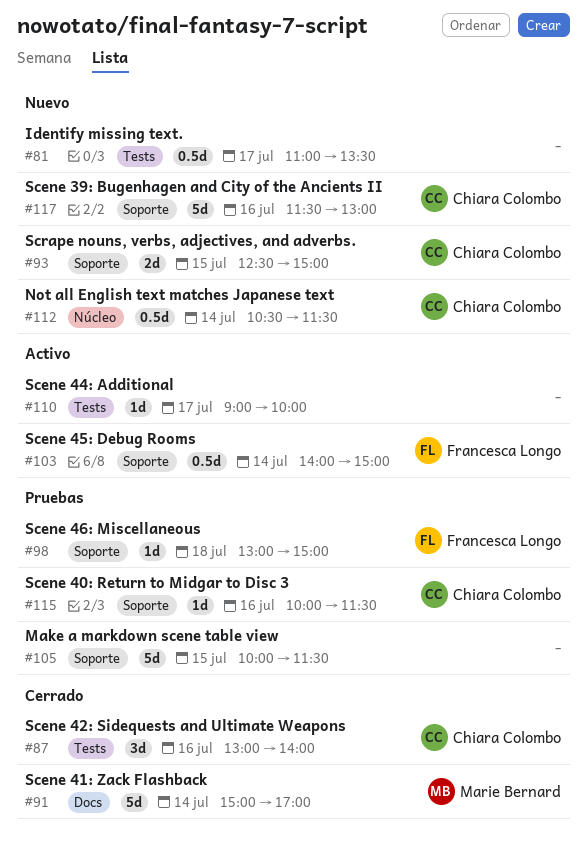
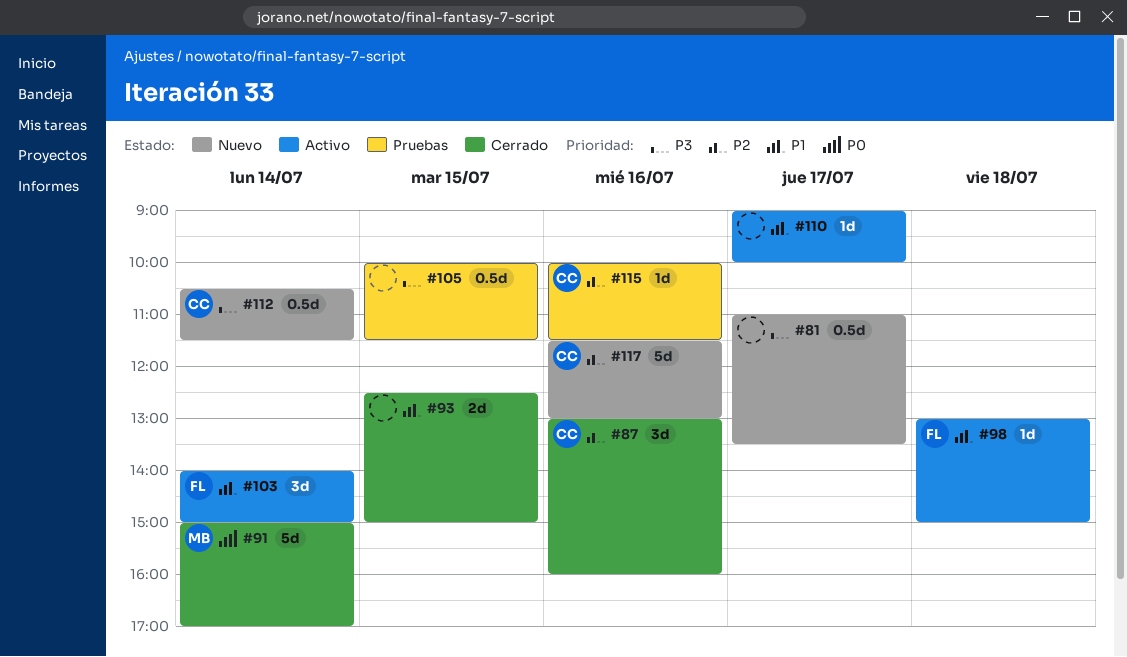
#87, ends: 14:00 -> 16:00
#93, status: Nuevo -> Cerrado
#93, owner: Chiara Colombo -> none
#98, status: Pruebas -> Activo
#103, estimate: 0.5d -> 3d
#105, estimate: 5d -> 0.5d

